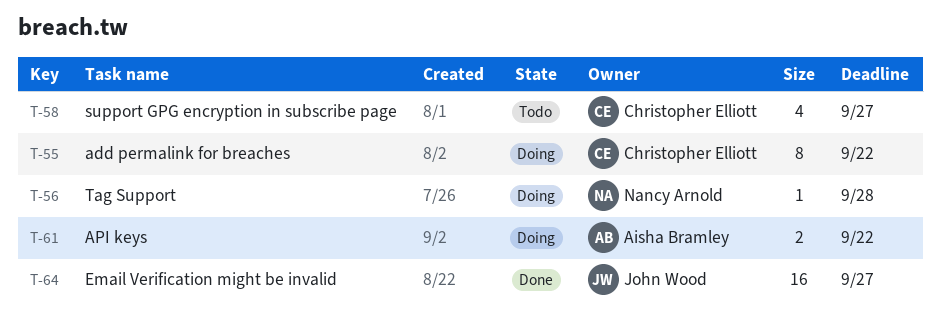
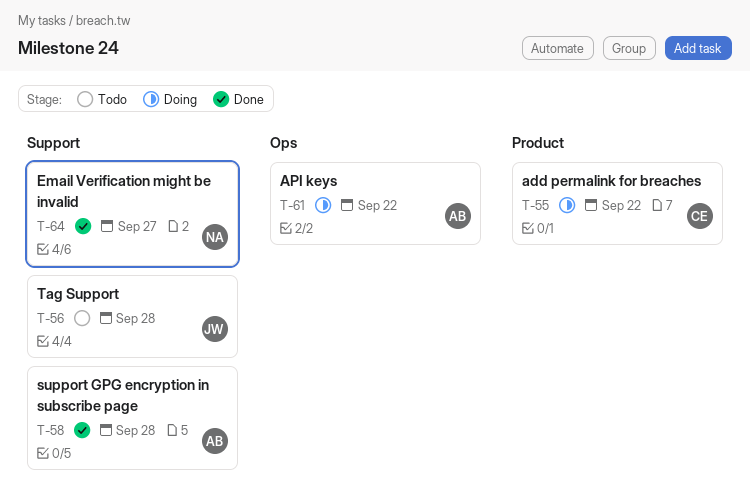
T-56, status: Doing -> Todo
T-56, owner: Nancy Arnold -> John Wood
T-58, status: Todo -> Done
T-58, owner: Christopher Elliott -> Aisha Bramley
T-58, due: Sep 27 -> Sep 28
T-64, owner: John Wood -> Nancy Arnold

